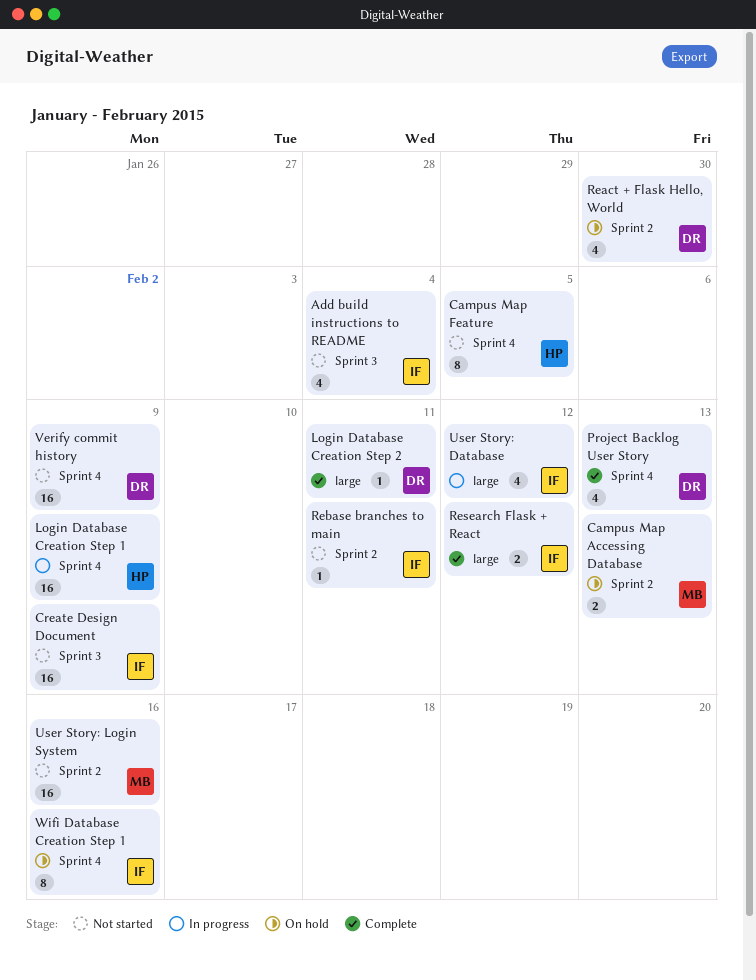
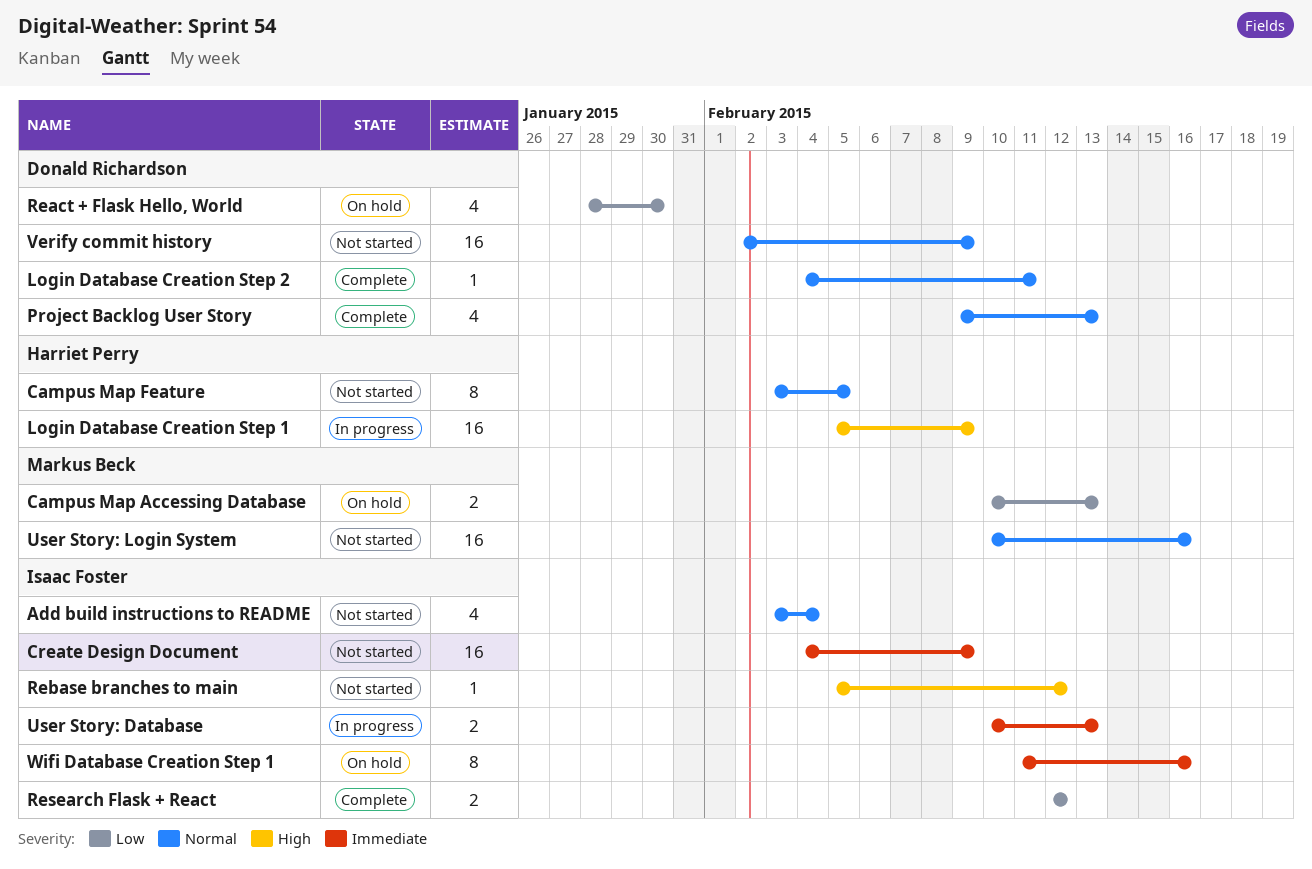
Rebase branches to main, due: Feb 11 -> Feb 12
User Story: Database, estimate: 4 -> 2
User Story: Database, due: Feb 12 -> Feb 13

